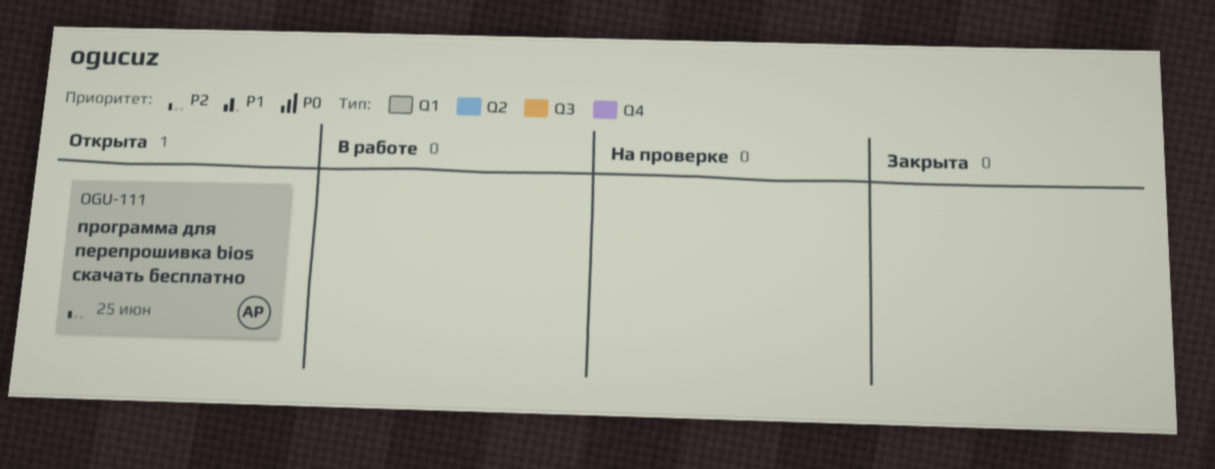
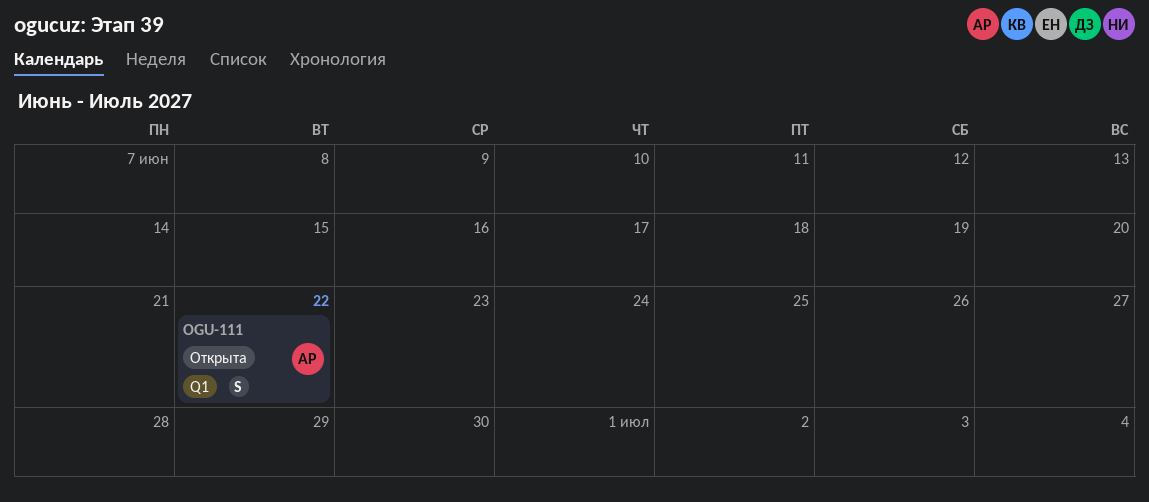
OGU-111, due: Jun 25 -> Jun 22

